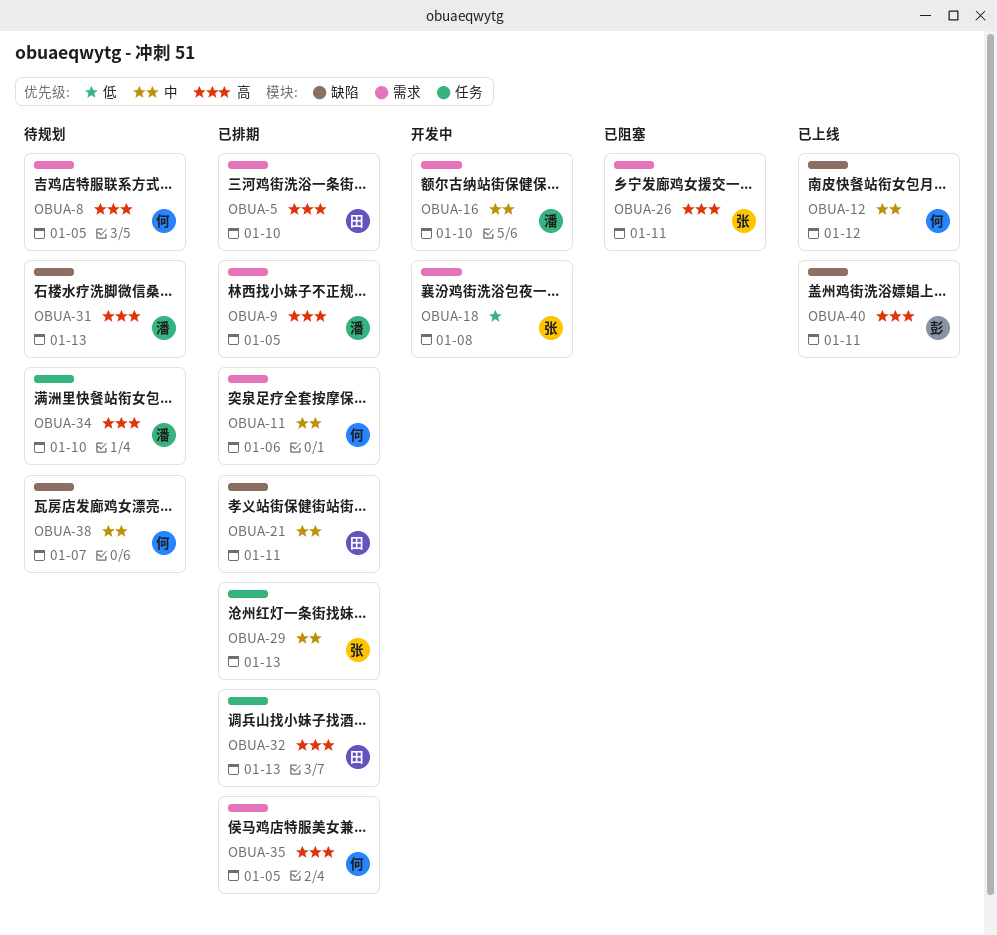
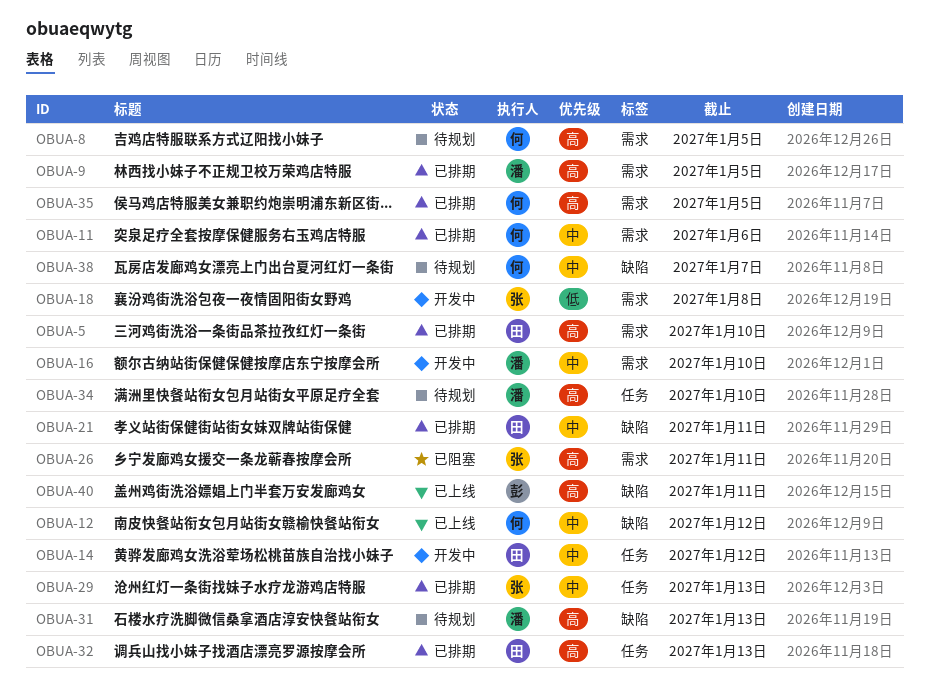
OBUA-14: none -> present

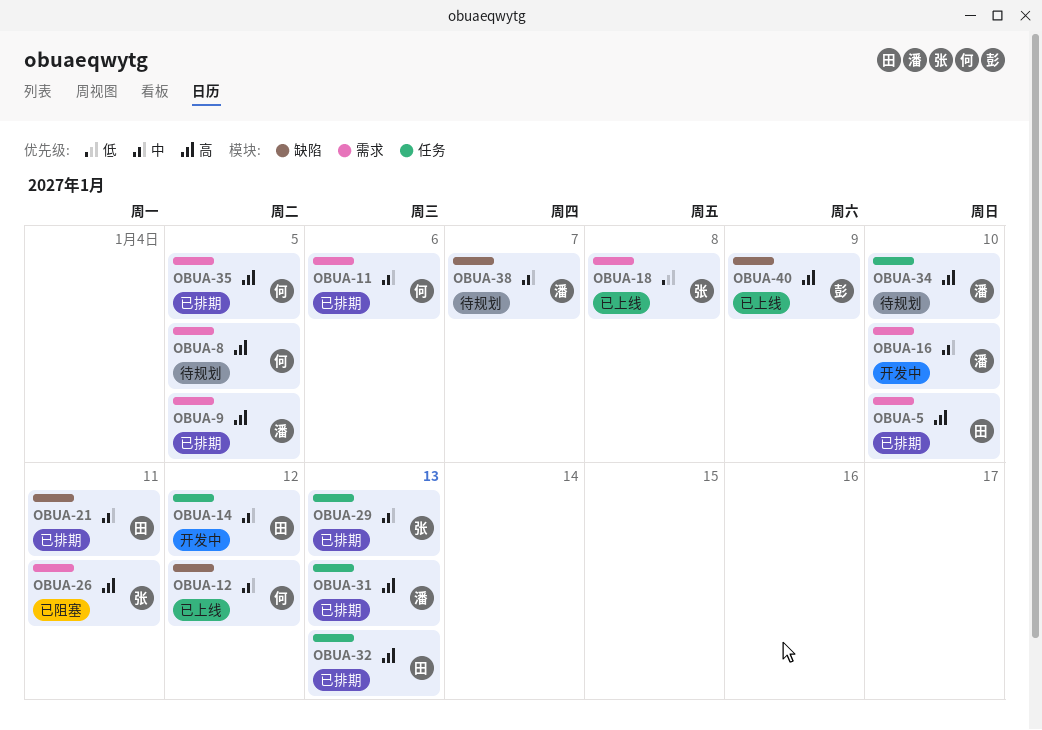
OBUA-18, status: 开发中 -> 已上线
OBUA-31, status: 待规划 -> 已排期
OBUA-31, label: 缺陷 -> 任务
OBUA-38, owner: 何 -> 潘
OBUA-40, due: Jan 11 -> Jan 9

